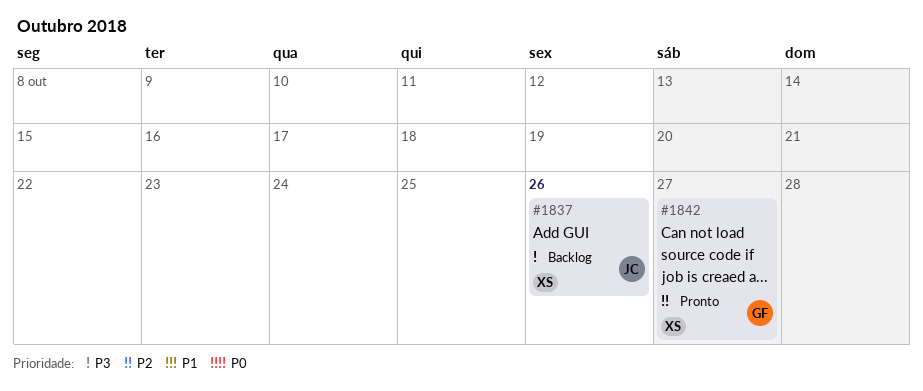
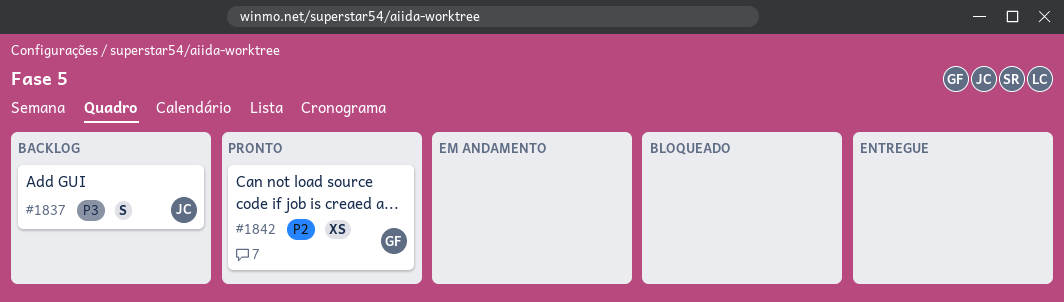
#1837, estimate: XS -> S

